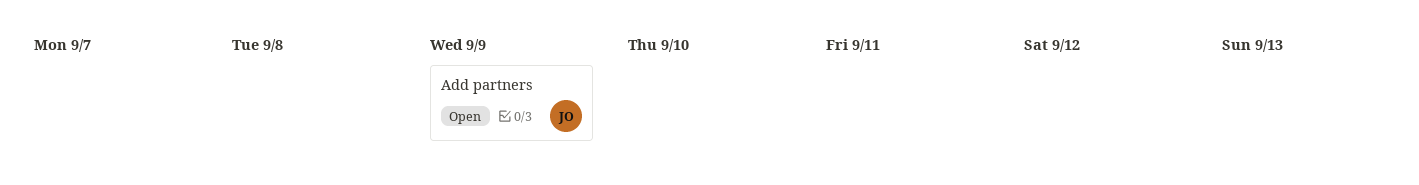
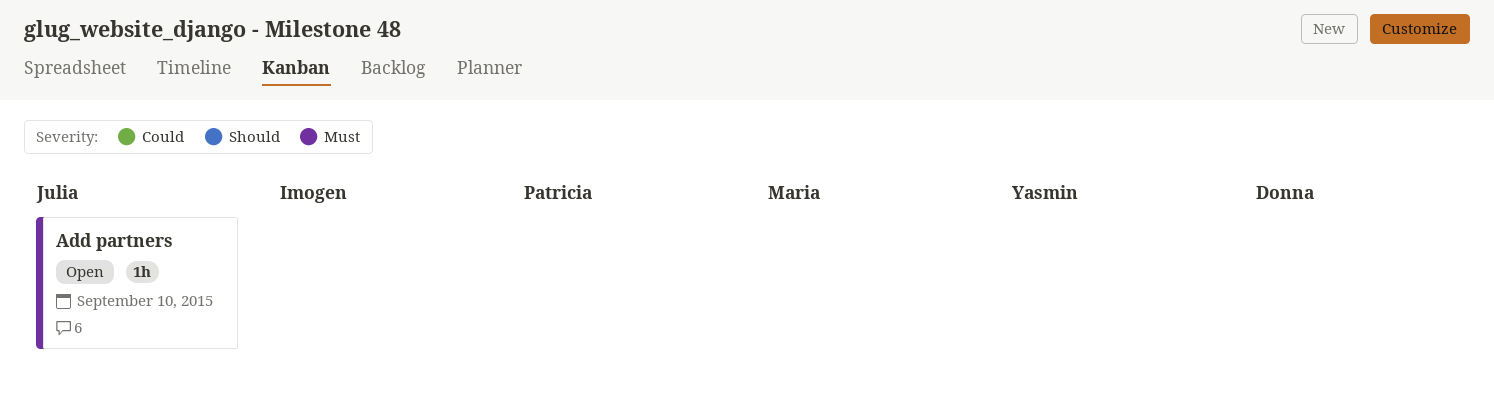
Add partners, due: Sep 9 -> Sep 10

